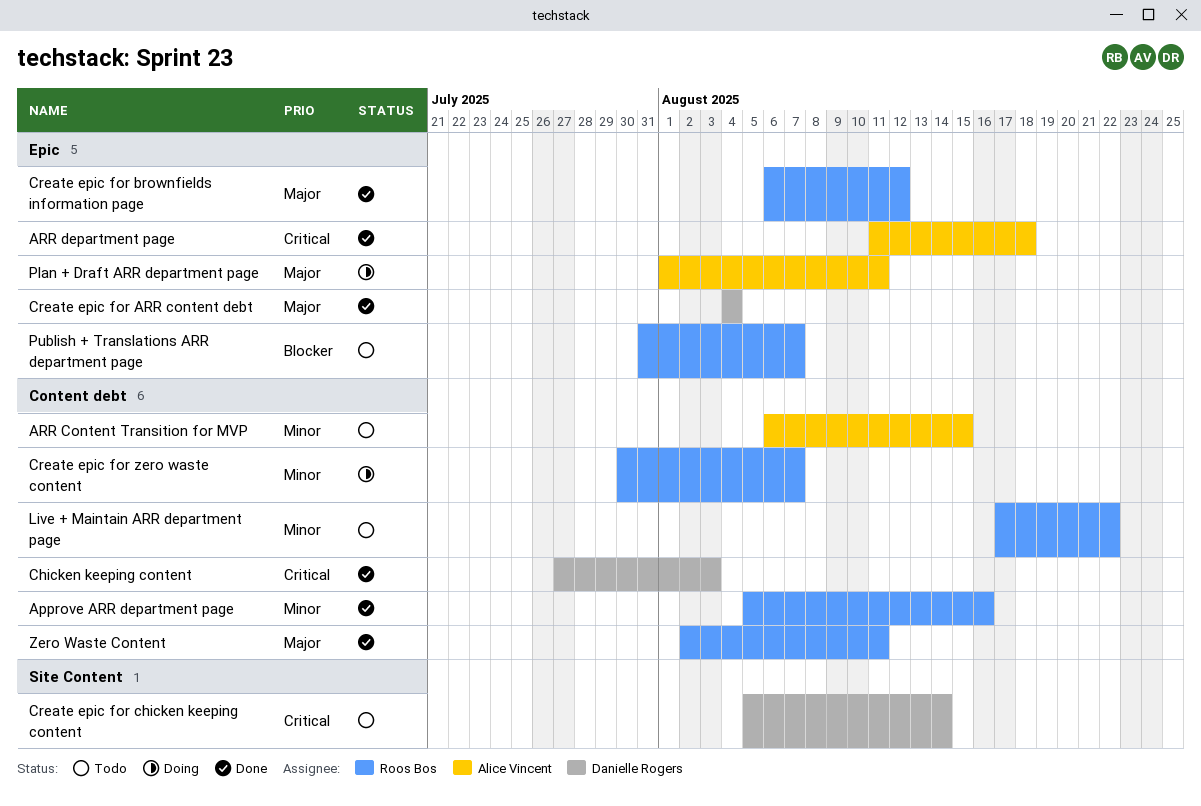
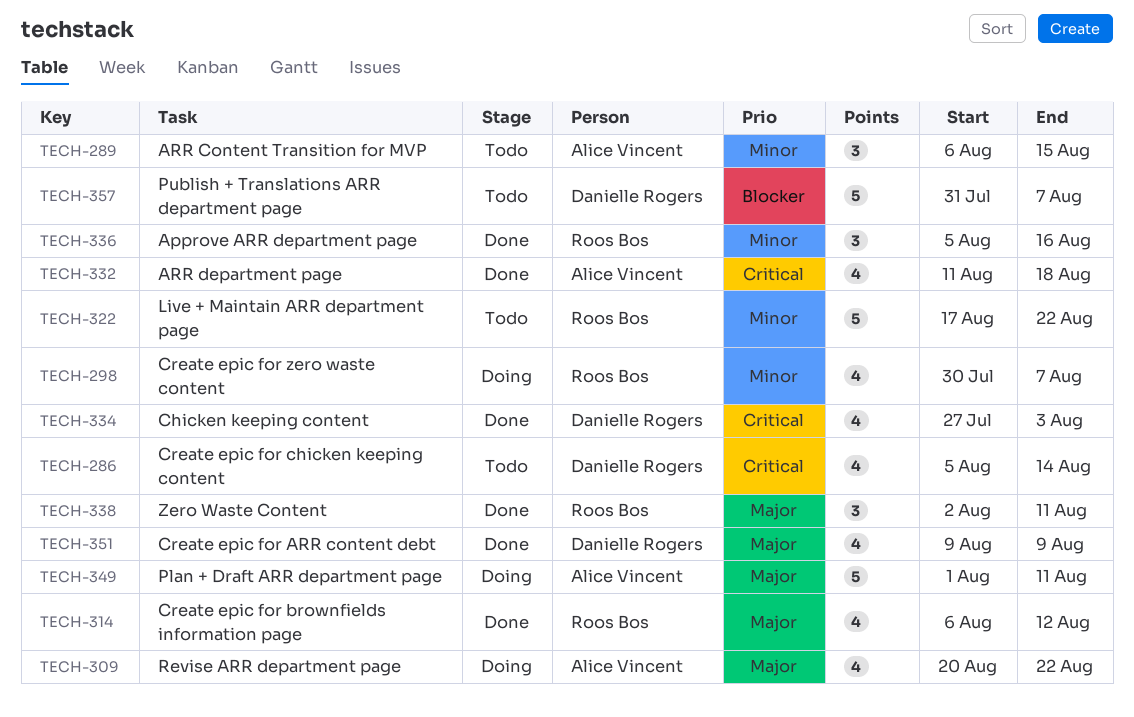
Create epic for ARR content debt, start: Aug 4 -> Aug 9
Create epic for ARR content debt, due: Aug 4 -> Aug 9
Publish + Translations ARR department page, owner: Roos Bos -> Danielle Rogers
Revise ARR department page: none -> present

